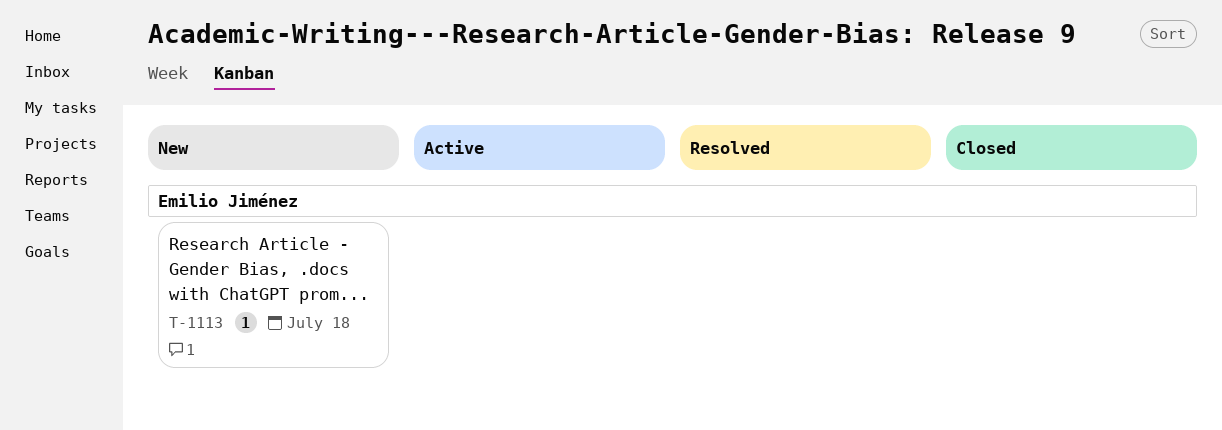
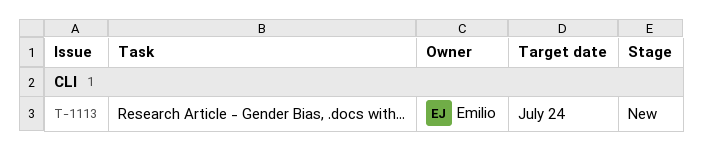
T-1113, due: Jul 18 -> Jul 24

